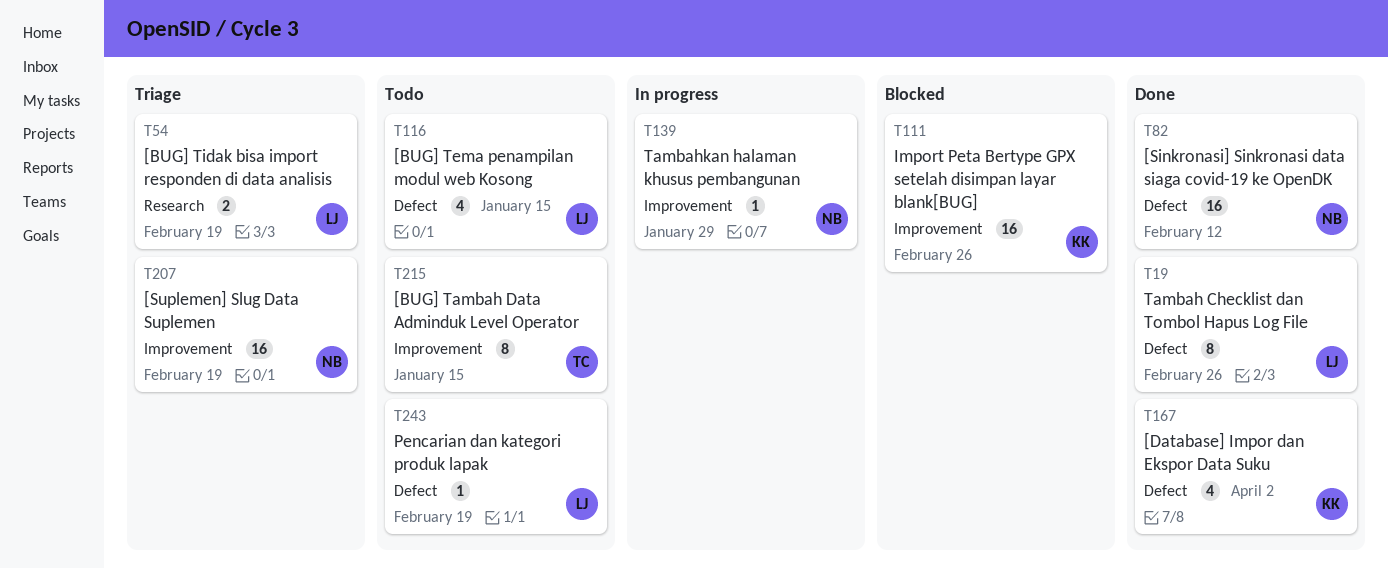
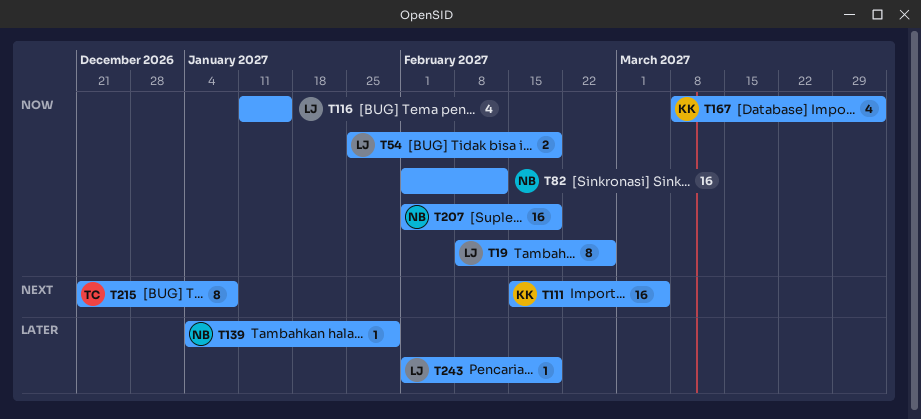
T111, due: Feb 26 -> Mar 5
T215, due: Jan 15 -> Jan 8

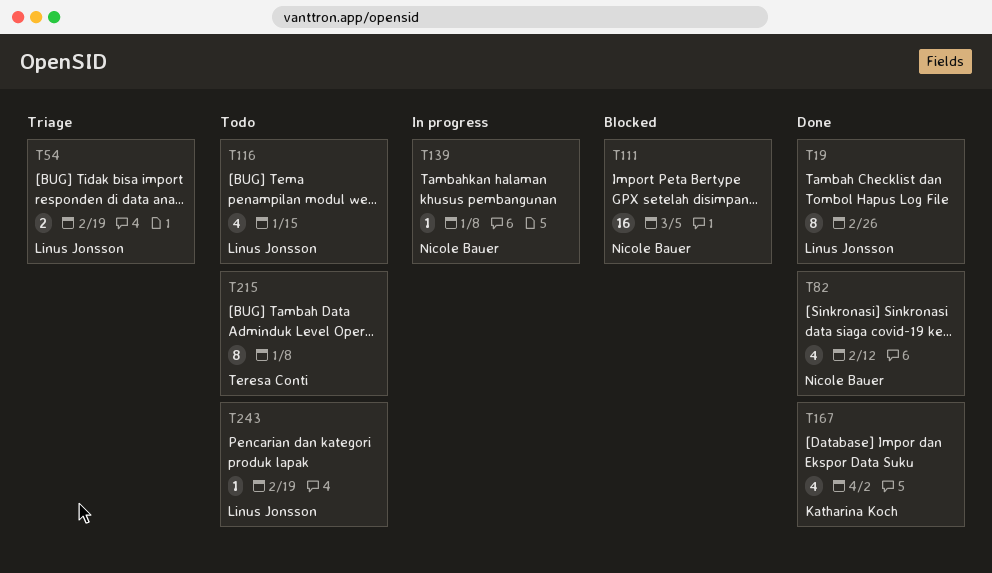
T82, estimate: 16 -> 4
T111, owner: Katharina Koch -> Nicole Bauer
T139, due: Jan 29 -> Jan 8
T207: present -> none

